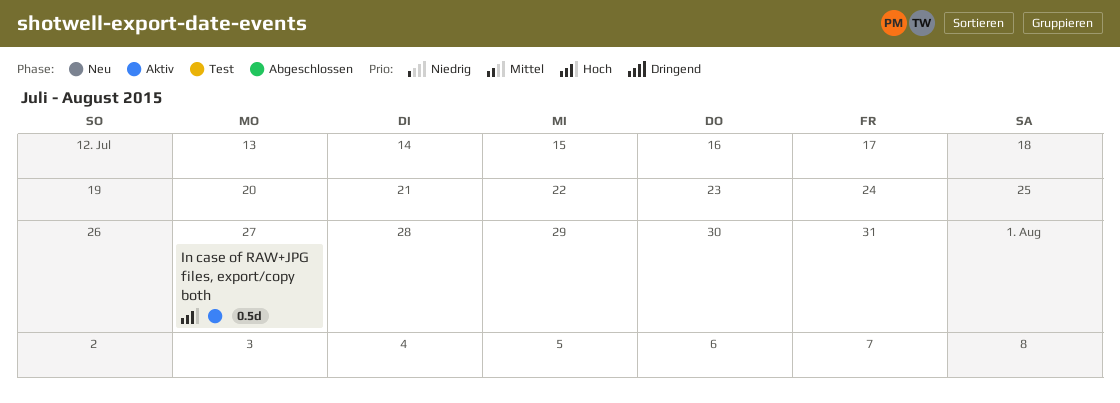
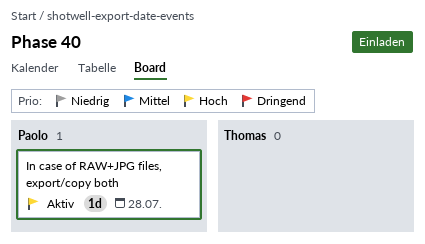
In case of RAW+JPG files, export/copy both, estimate: 0.5d -> 1d
In case of RAW+JPG files, export/copy both, due: Jul 27 -> Jul 28

